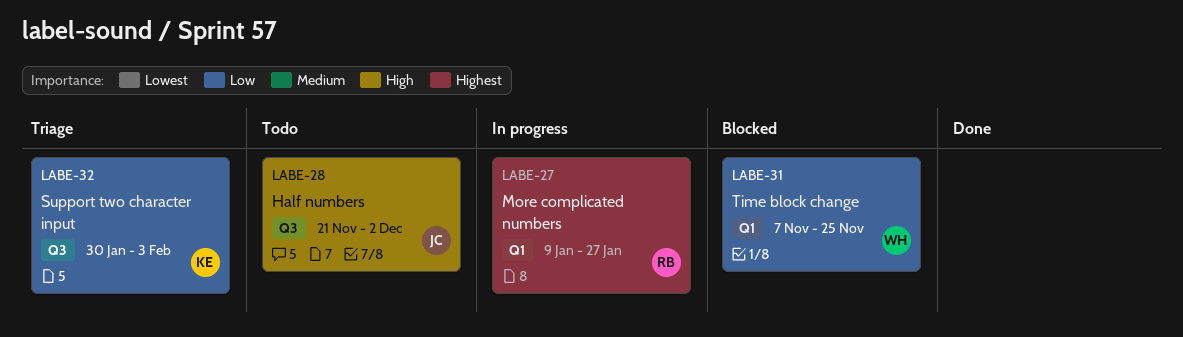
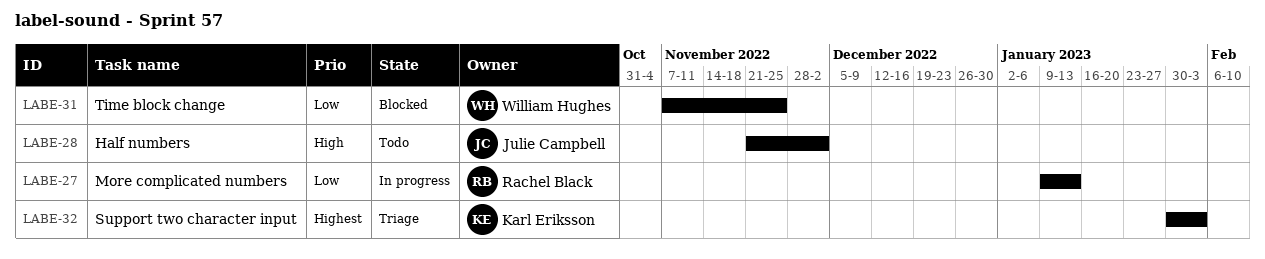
LABE-27, priority: Highest -> Low
LABE-27, due: Jan 27 -> Jan 13
LABE-32, priority: Low -> Highest

